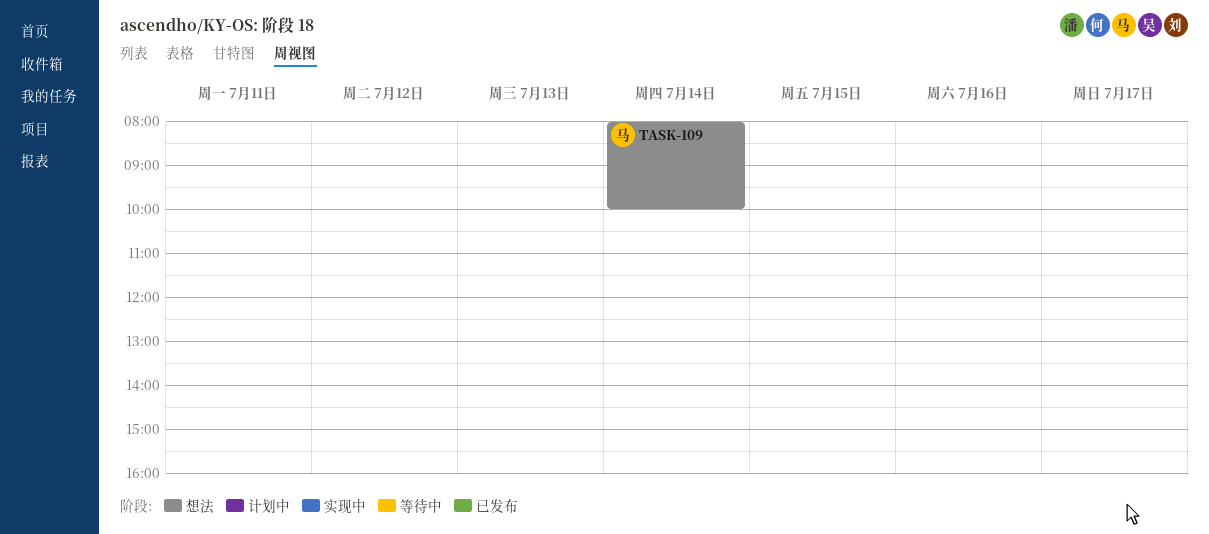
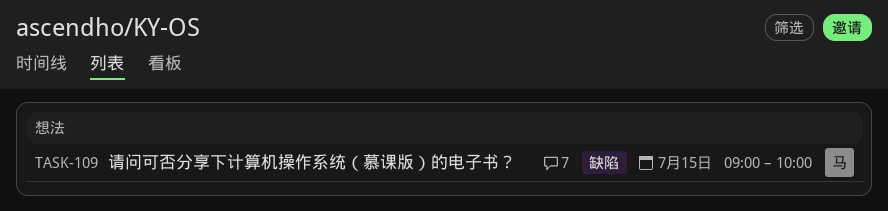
TASK-109, day: Jul 14 -> Jul 15
TASK-109, begins: 08:00 -> 09:00

